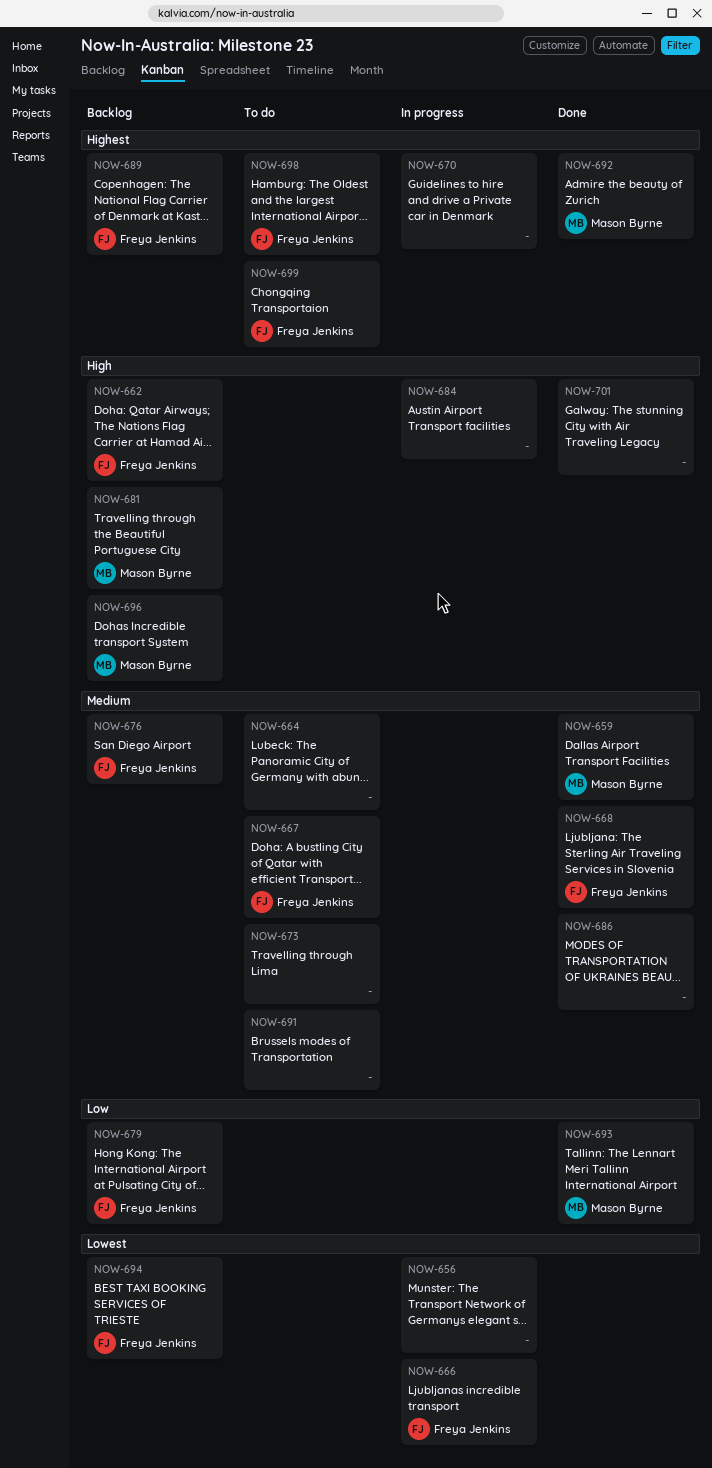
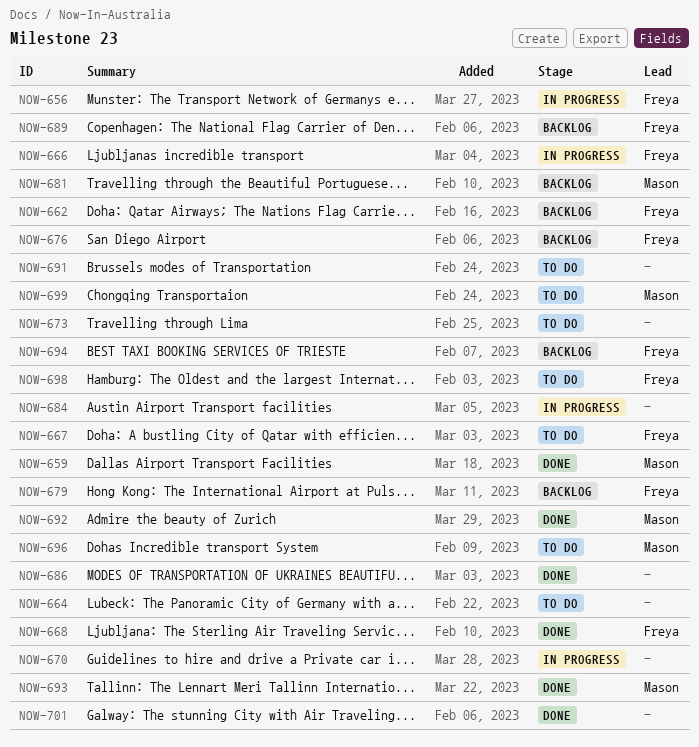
NOW-656, owner: none -> Freya Jenkins
NOW-696, status: Backlog -> To do
NOW-699, owner: Freya Jenkins -> Mason Byrne

